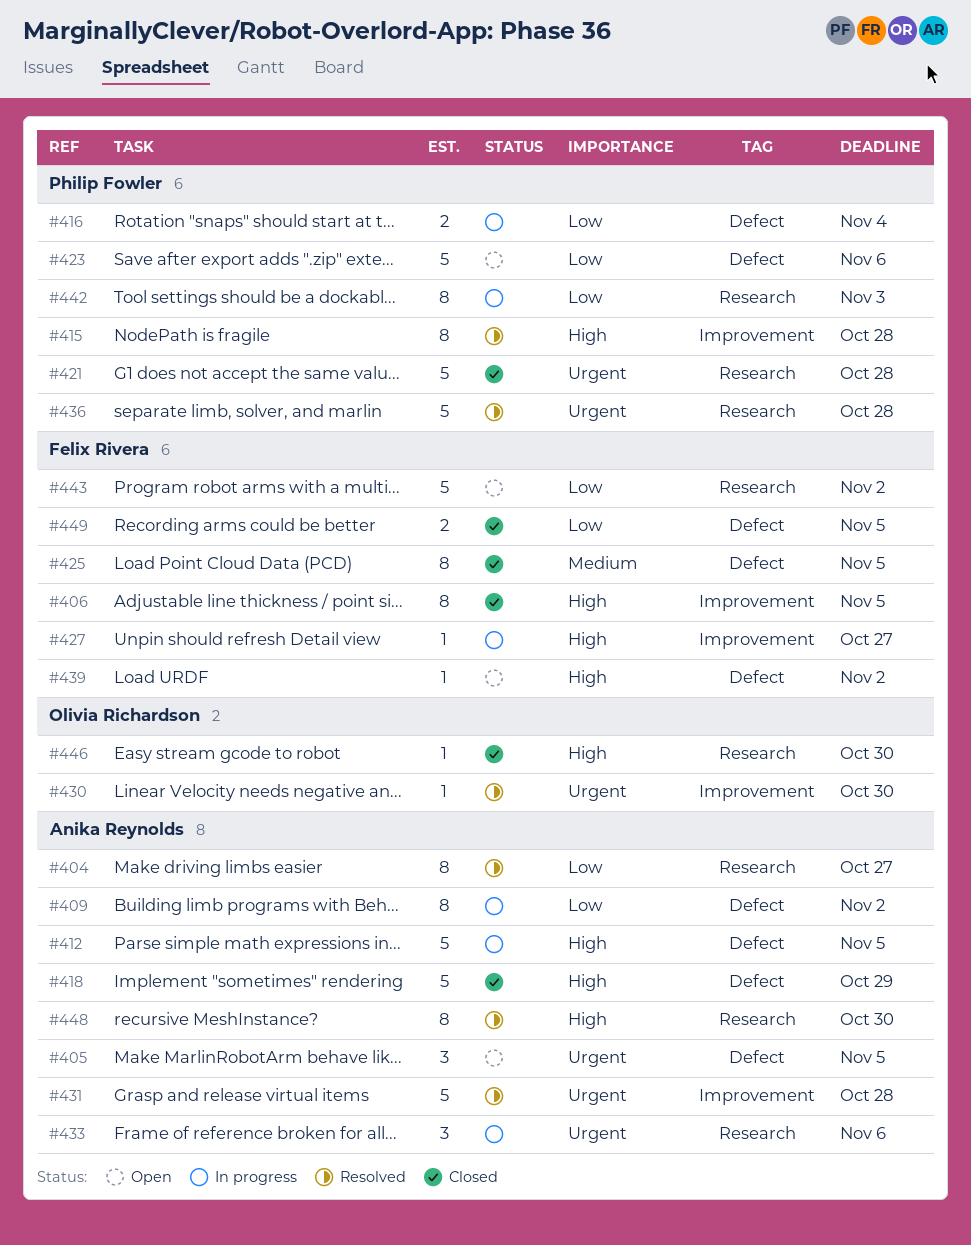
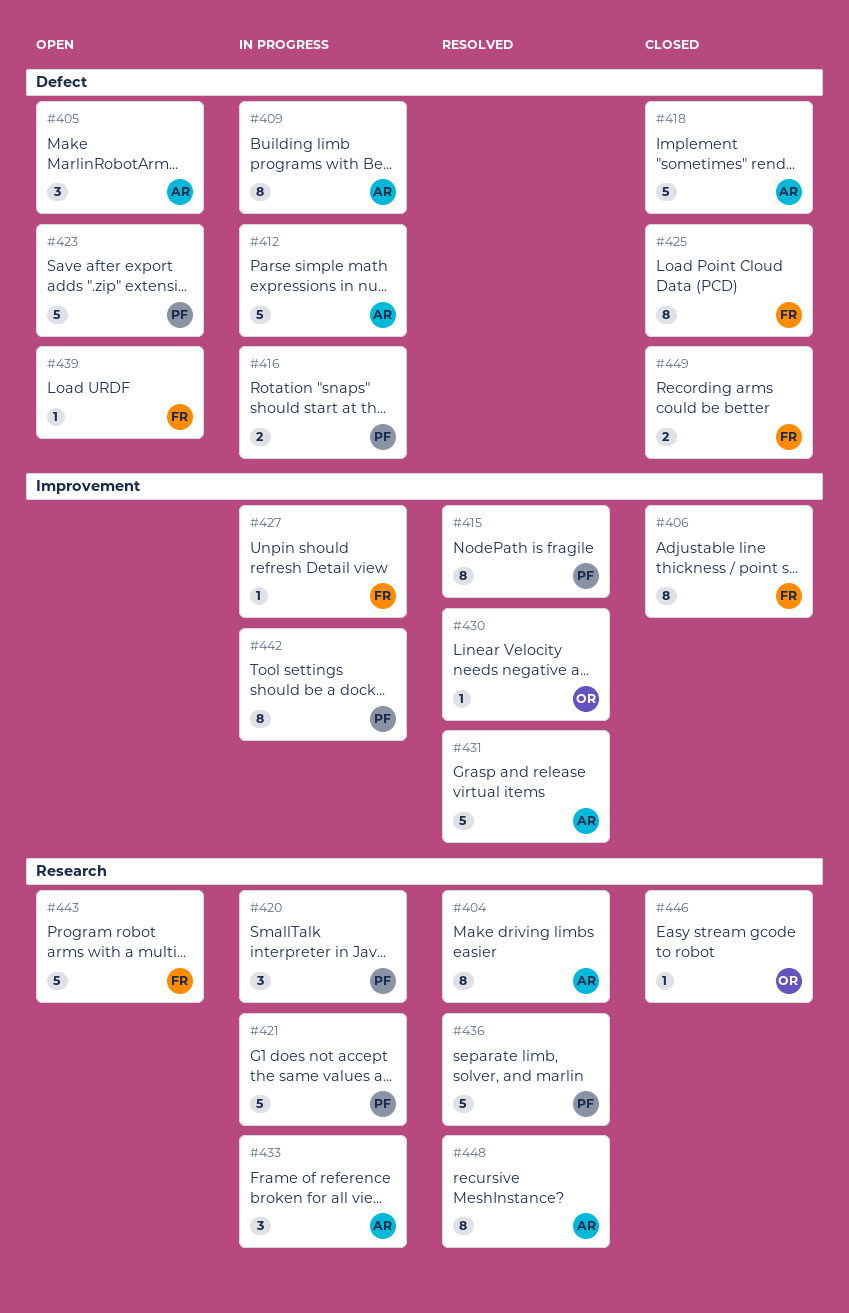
#420: none -> present
#421, status: Closed -> In progress
#442, label: Research -> Improvement

